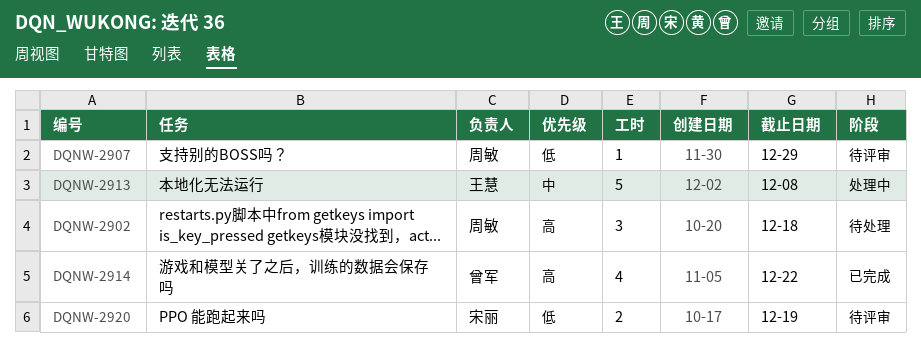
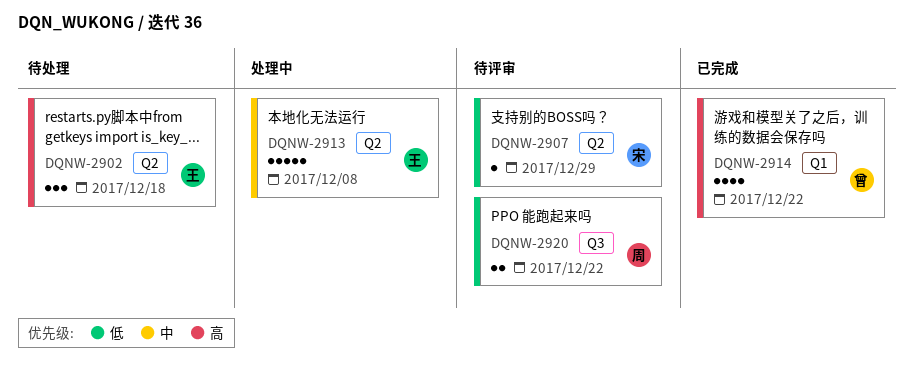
DQNW-2902, owner: 周敏 -> 王慧
DQNW-2907, owner: 周敏 -> 宋丽
DQNW-2920, owner: 宋丽 -> 周敏
DQNW-2920, due: Dec 19 -> Dec 22

